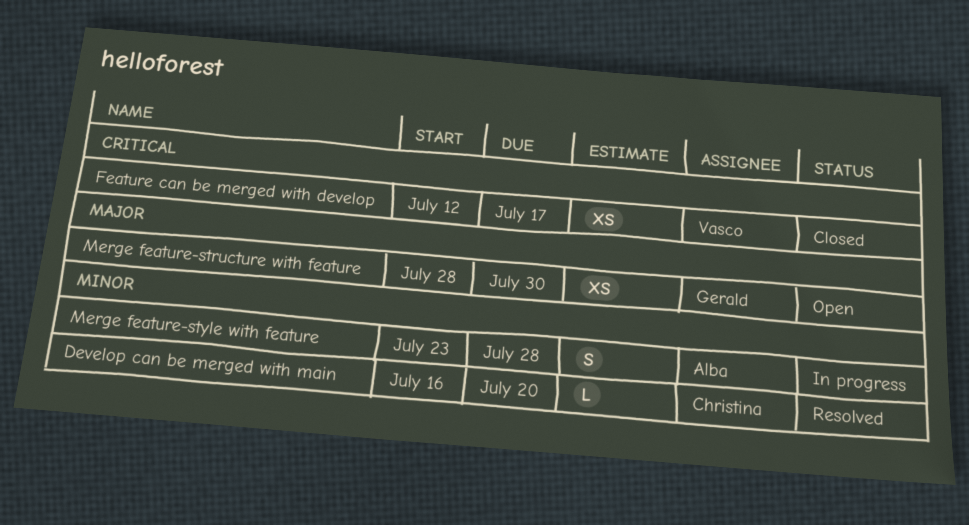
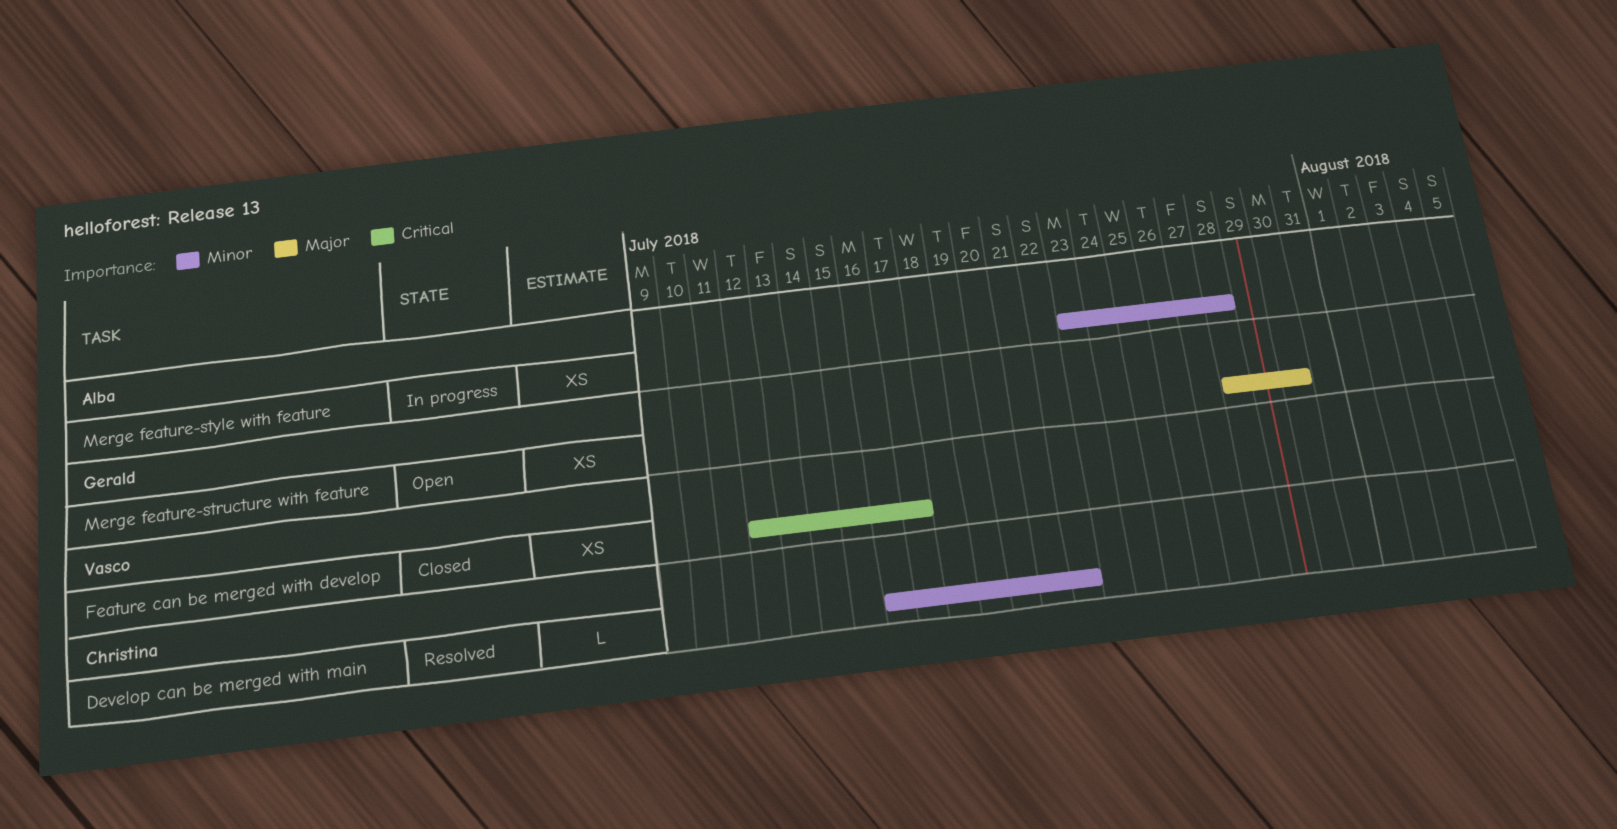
Develop can be merged with main, due: Jul 20 -> Jul 22
Merge feature-style with feature, estimate: S -> XS

